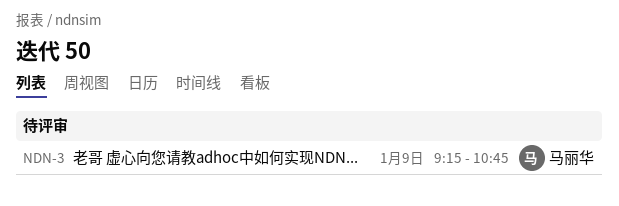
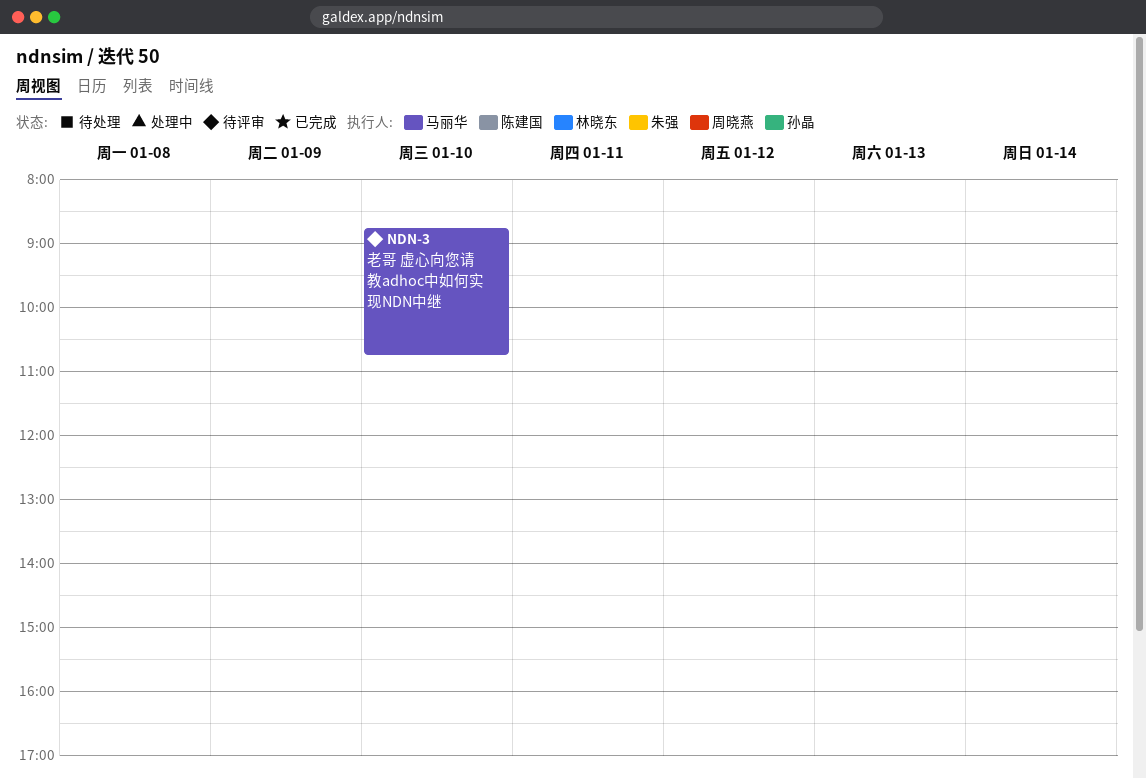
NDN-3, day: Jan 9 -> Jan 10
NDN-3, begins: 09:15 -> 08:45

